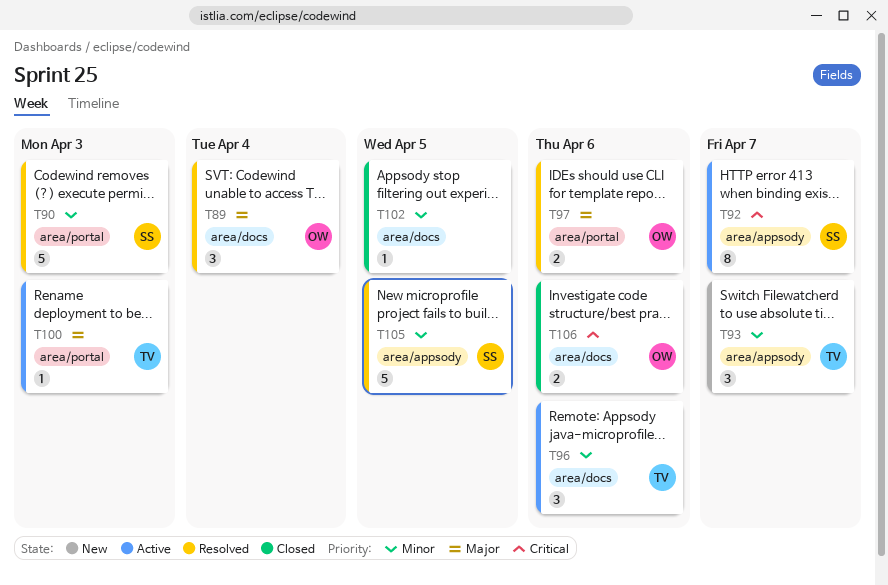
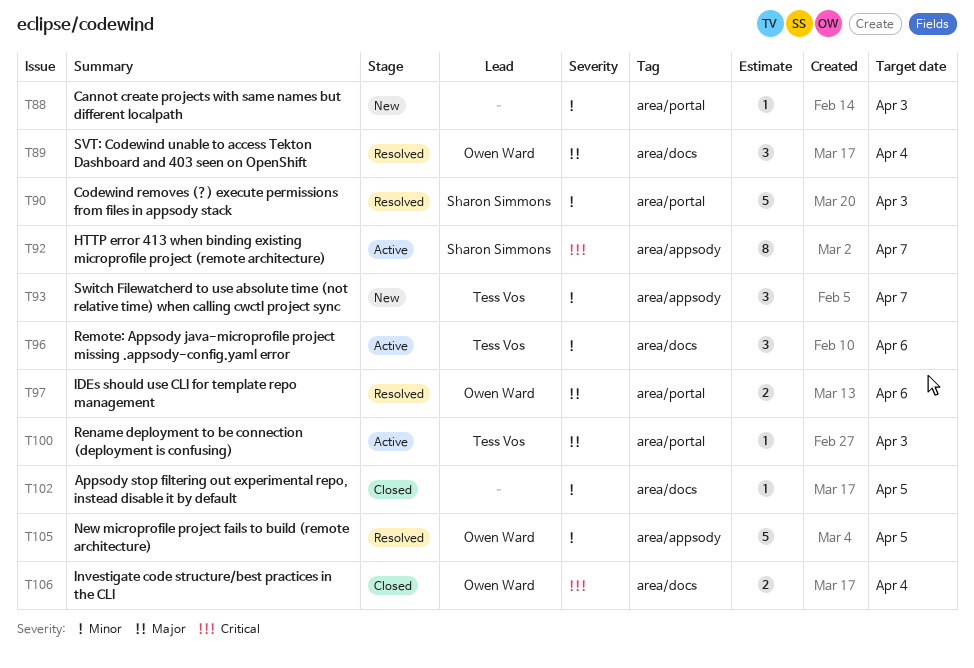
T88: none -> present
T105, owner: Sharon Simmons -> Owen Ward
T106, due: Apr 6 -> Apr 4

